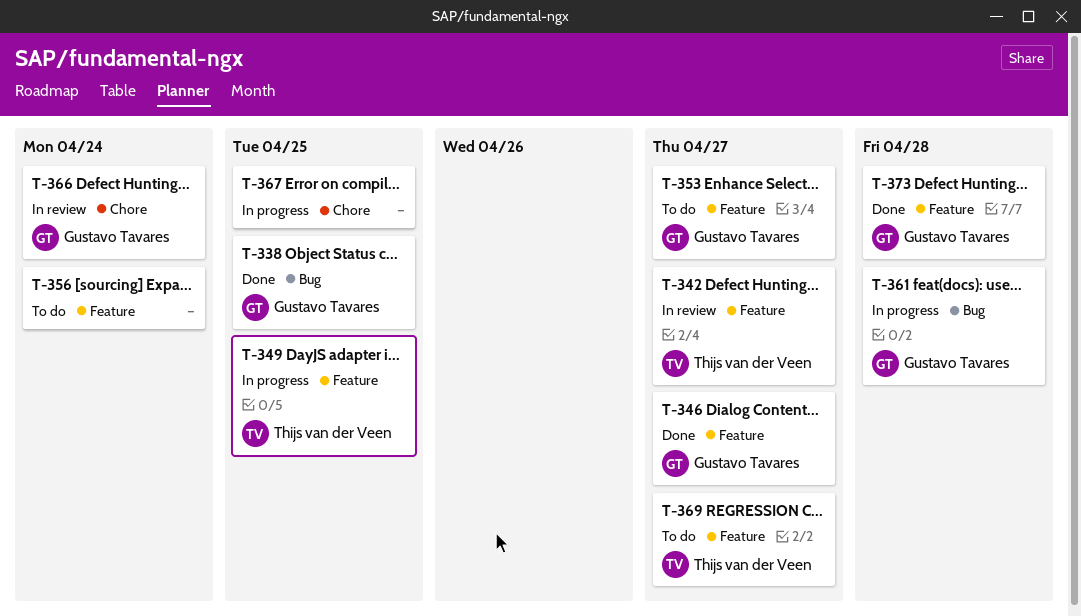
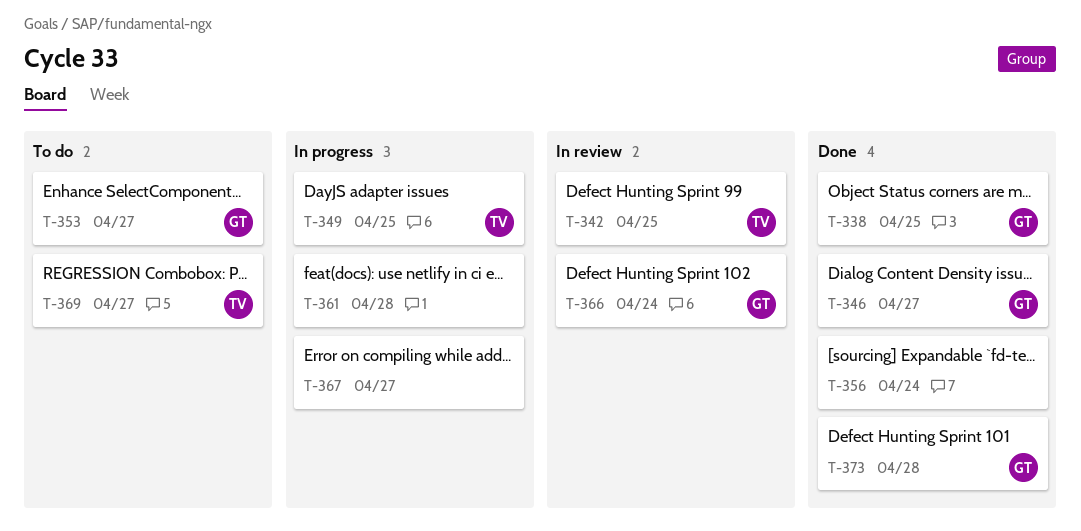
T-342, due: Apr 27 -> Apr 25
T-356, status: To do -> Done
T-361, owner: Gustavo Tavares -> none
T-367, due: Apr 25 -> Apr 27

